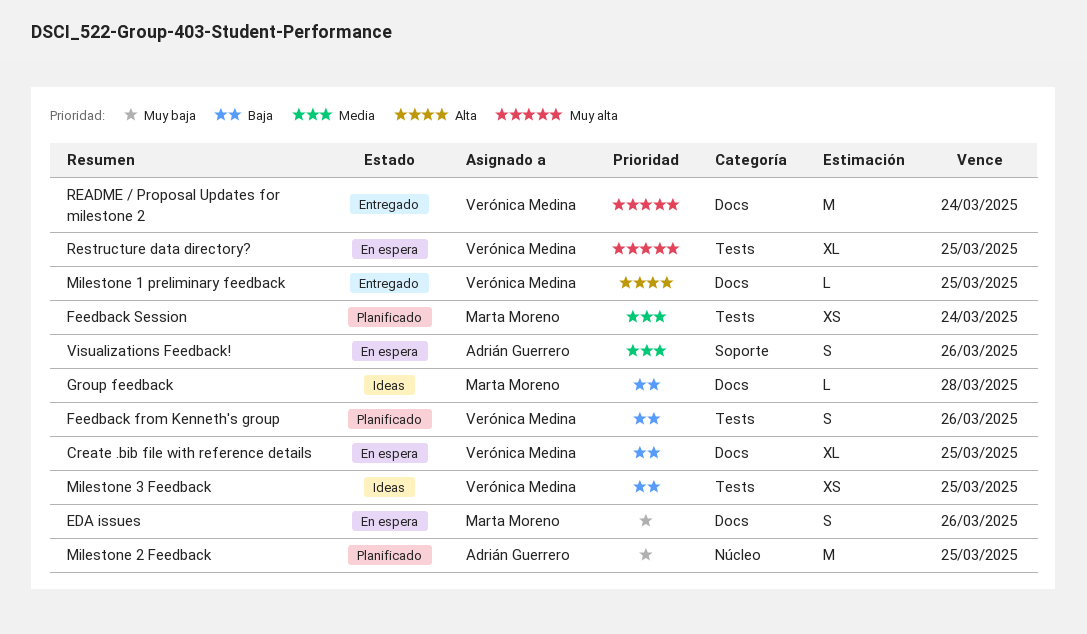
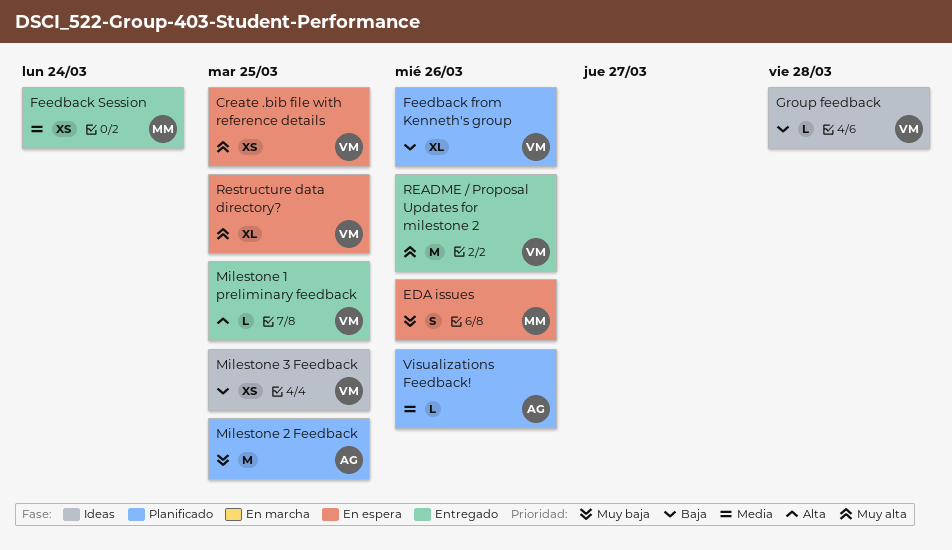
Create .bib file with reference details, priority: Baja -> Muy alta
Create .bib file with reference details, estimate: XL -> XS
Feedback from Kenneth's group, estimate: S -> XL
Feedback Session, status: Planificado -> Entregado
Group feedback, owner: Marta Moreno -> Verónica Medina
README / Proposal Updates for milestone 2, due: Mar 24 -> Mar 26
Visualizations Feedback!, status: En espera -> Planificado
Visualizations Feedback!, estimate: S -> L

